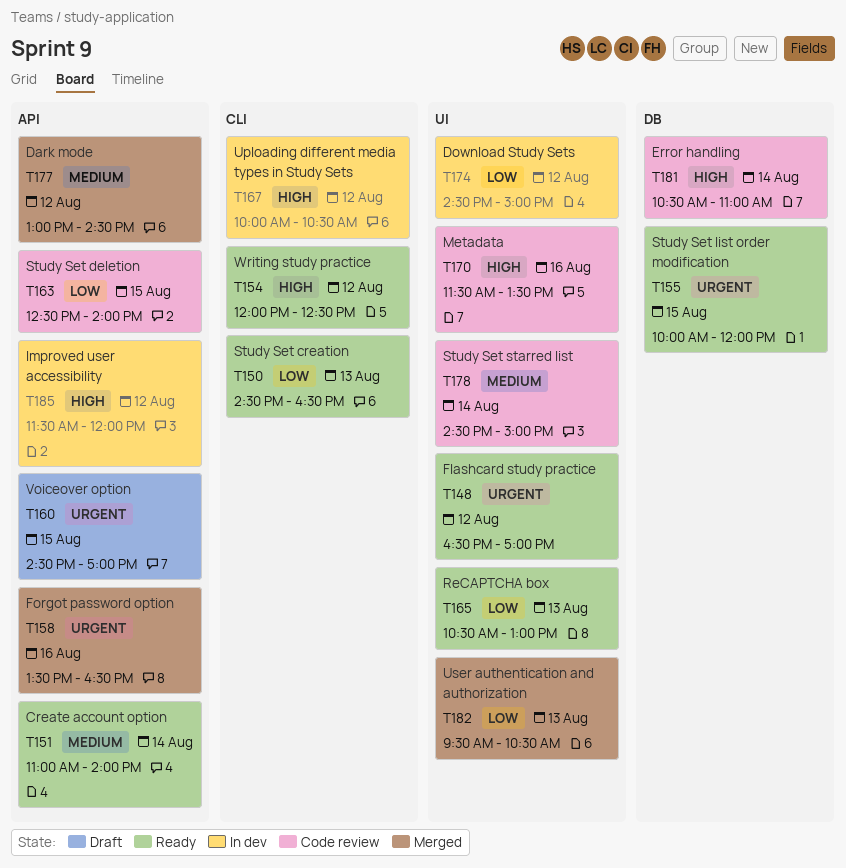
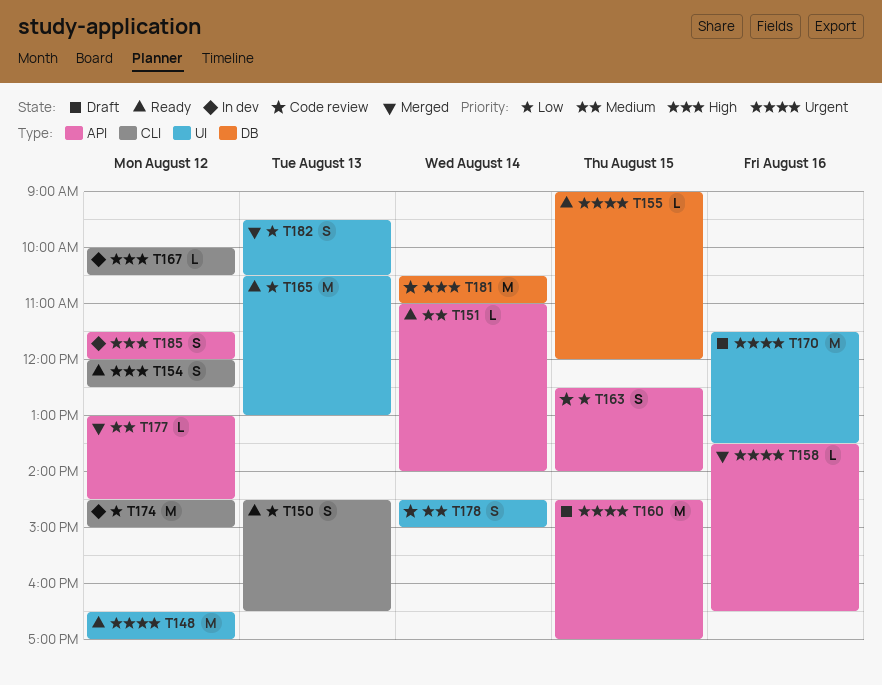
T155, begins: 10:00 -> 09:00
T170, status: Code review -> Draft
T170, priority: High -> Urgent
T174, label: UI -> CLI

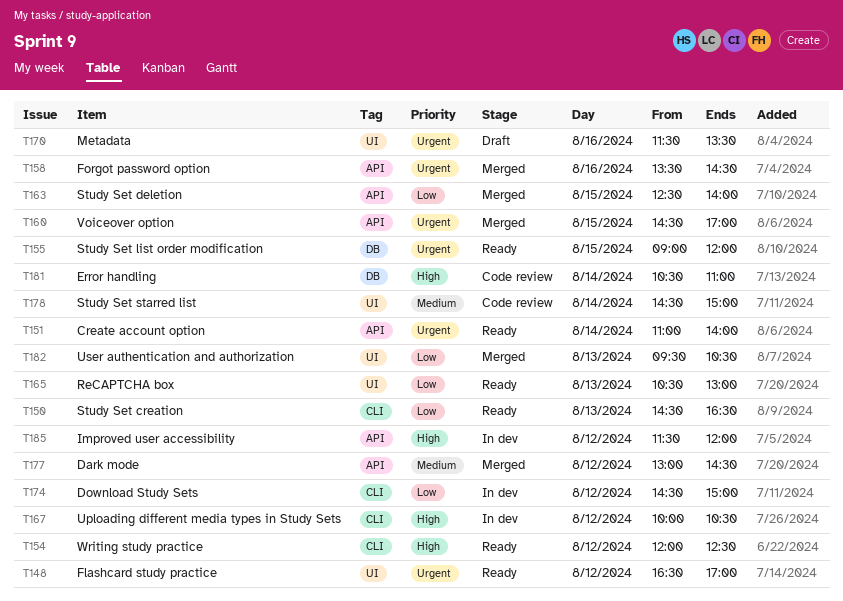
T151, priority: Medium -> Urgent
T158, ends: 16:30 -> 14:30
T160, status: Draft -> Merged
T163, status: Code review -> Merged

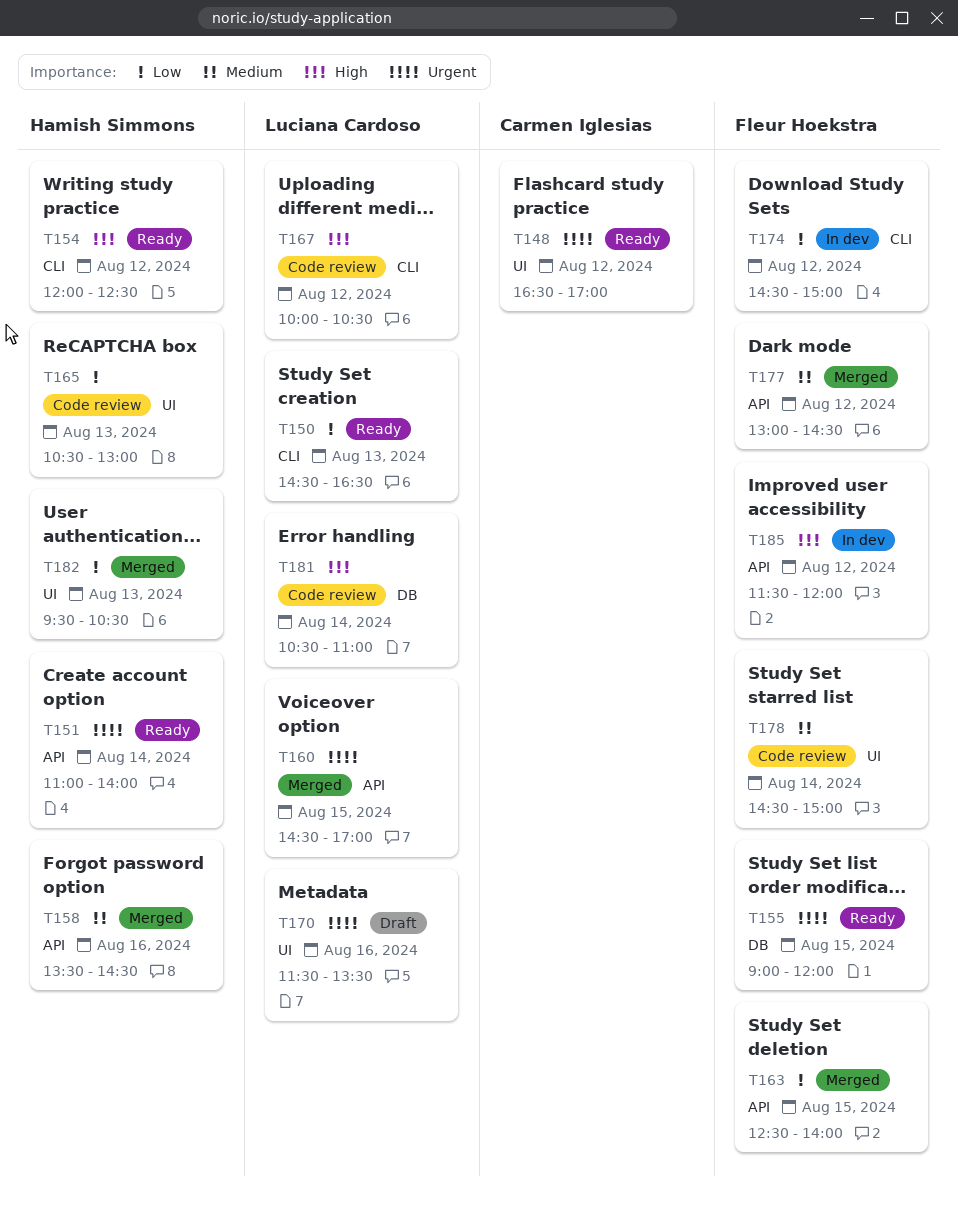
T158, priority: Urgent -> Medium
T165, status: Ready -> Code review
T167, status: In dev -> Code review

